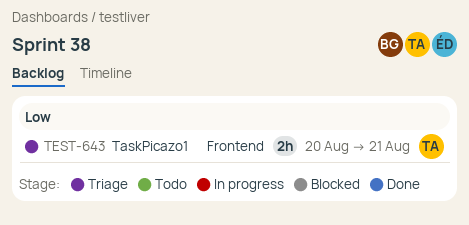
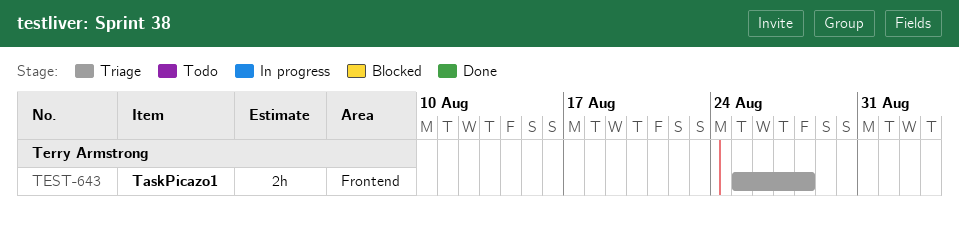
TEST-643, start: Aug 20 -> Aug 25
TEST-643, due: Aug 21 -> Aug 28

